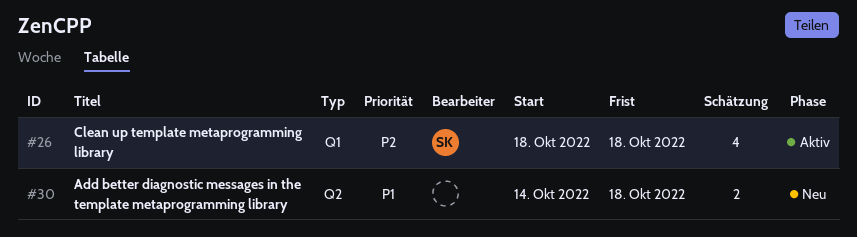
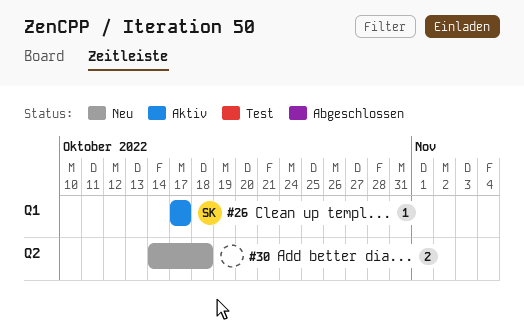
#26, estimate: 4 -> 1
#26, start: Oct 18 -> Oct 17
#26, due: Oct 18 -> Oct 17

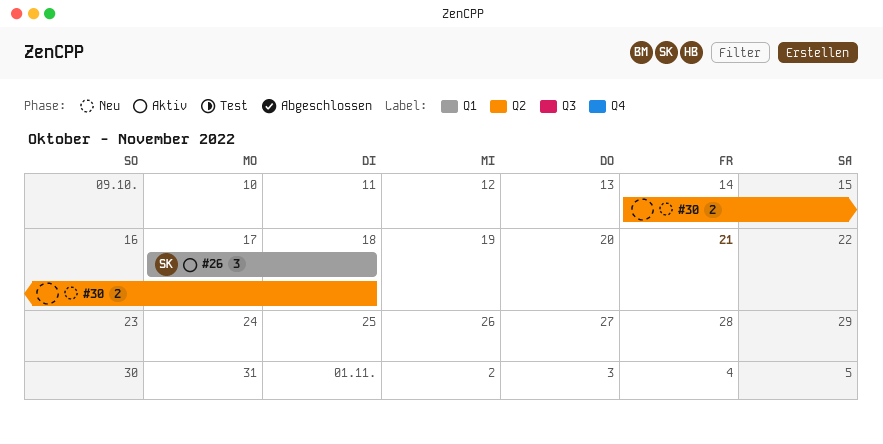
#26, estimate: 1 -> 3
#26, due: Oct 17 -> Oct 18

